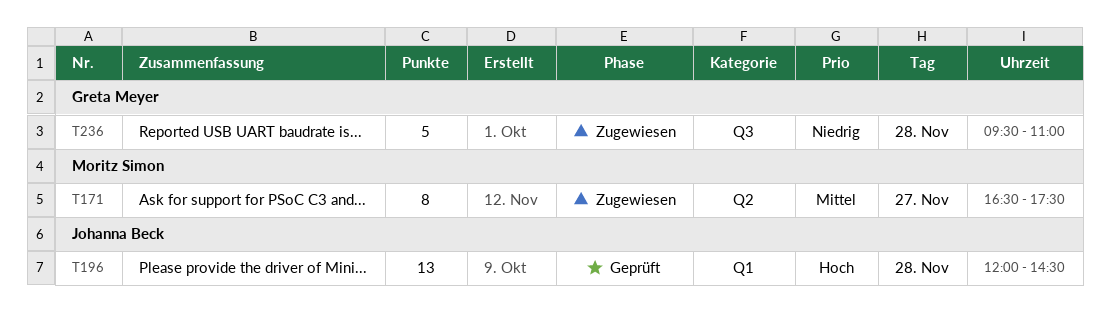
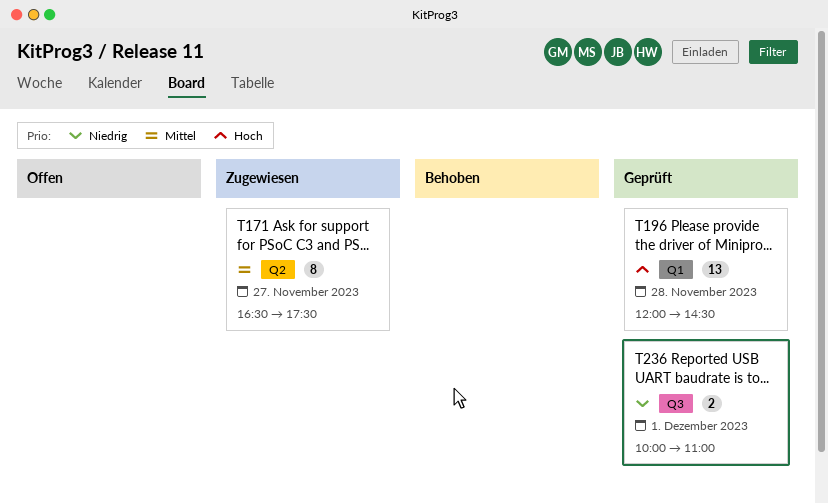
T236, status: Zugewiesen -> Geprüft
T236, estimate: 5 -> 2
T236, day: Nov 28 -> Dec 1
T236, begins: 09:30 -> 10:00

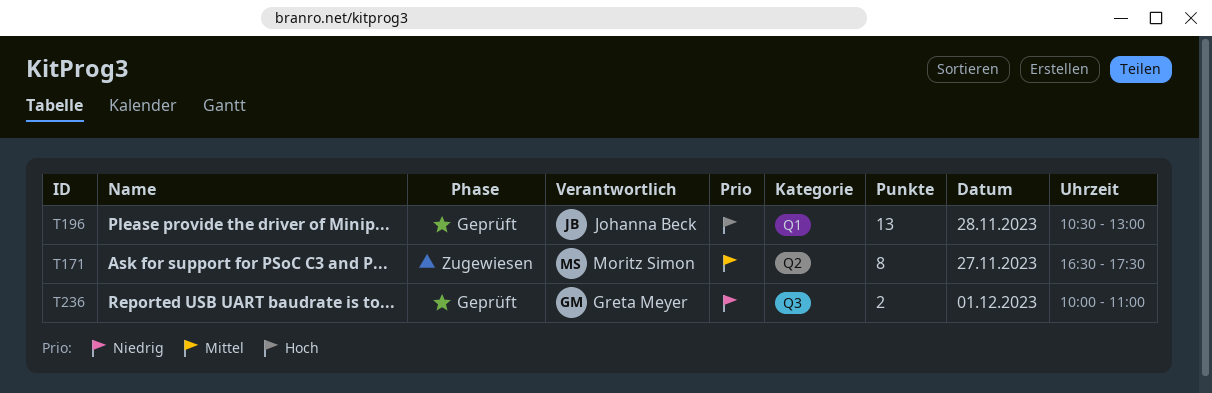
T196, begins: 12:00 -> 10:30
T196, ends: 14:30 -> 13:00

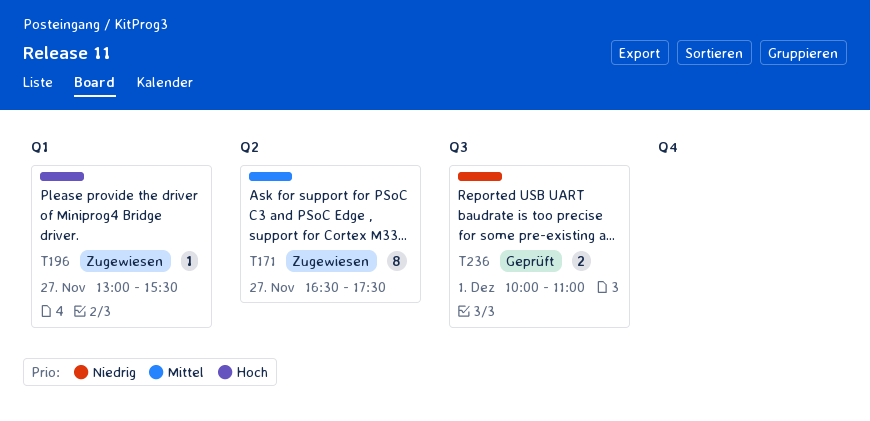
T196, status: Geprüft -> Zugewiesen
T196, estimate: 13 -> 1
T196, day: Nov 28 -> Nov 27
T196, begins: 10:30 -> 13:00
T196, ends: 13:00 -> 15:30

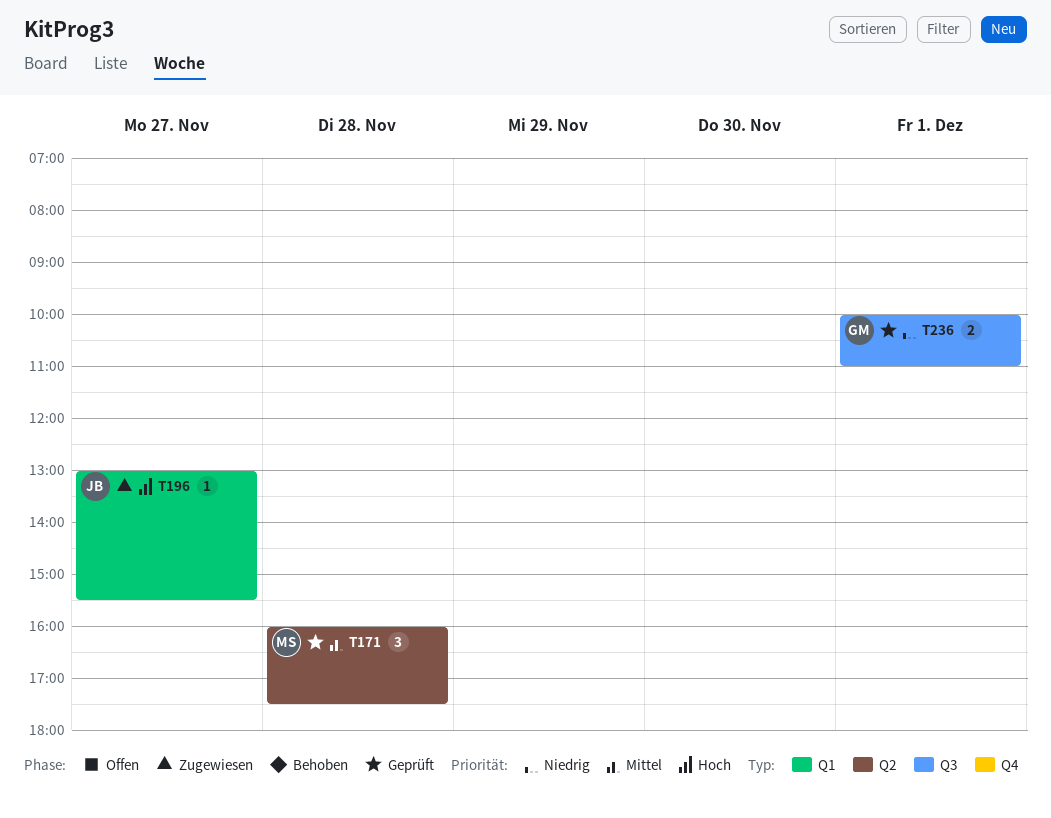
T171, status: Zugewiesen -> Geprüft
T171, estimate: 8 -> 3
T171, day: Nov 27 -> Nov 28
T171, begins: 16:30 -> 16:00

